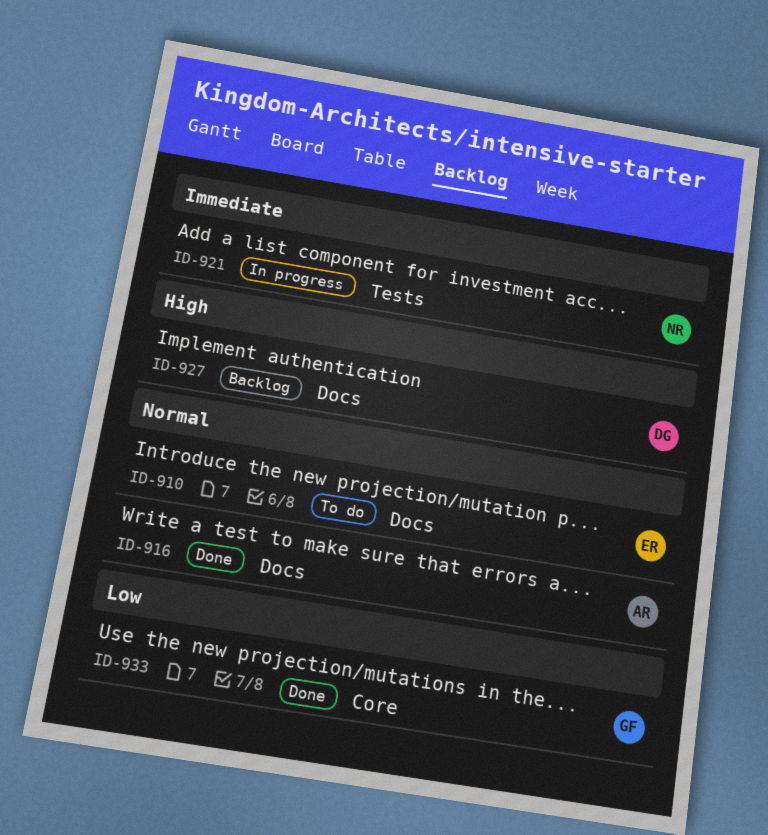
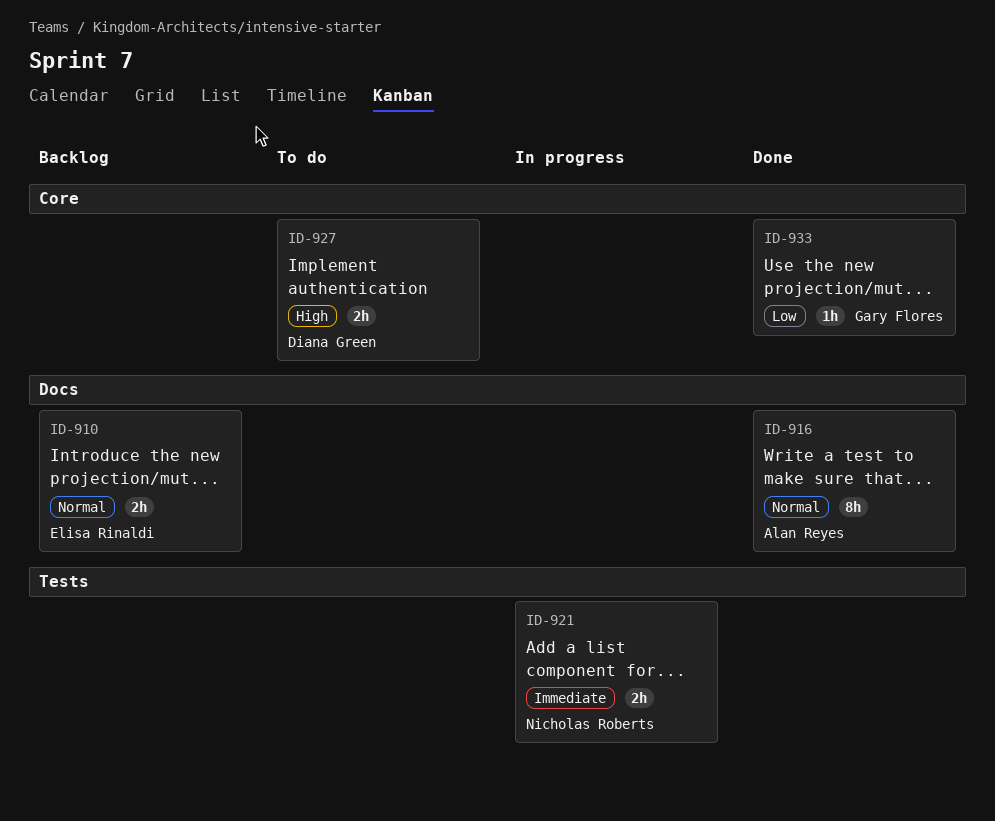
ID-910, status: To do -> Backlog
ID-927, status: Backlog -> To do
ID-927, label: Docs -> Core

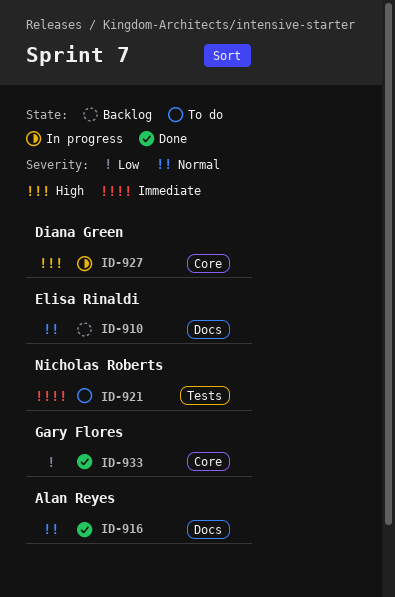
ID-921, status: In progress -> To do
ID-927, status: To do -> In progress

